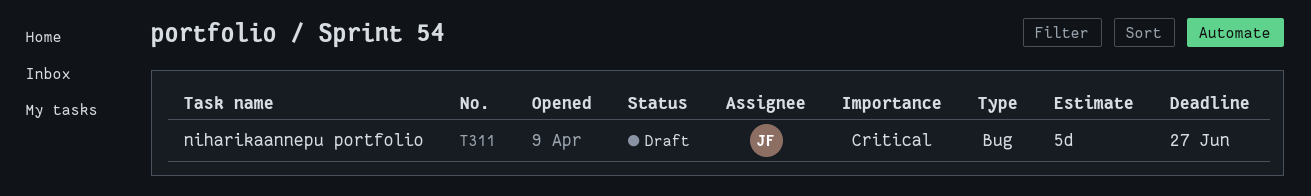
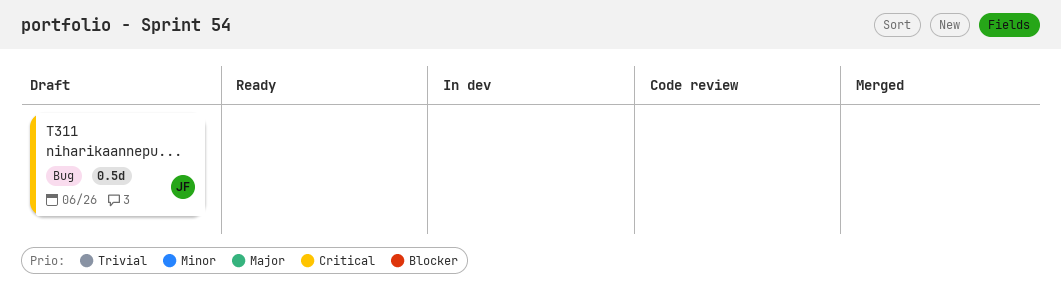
T311, estimate: 5d -> 0.5d
T311, due: Jun 27 -> Jun 26

